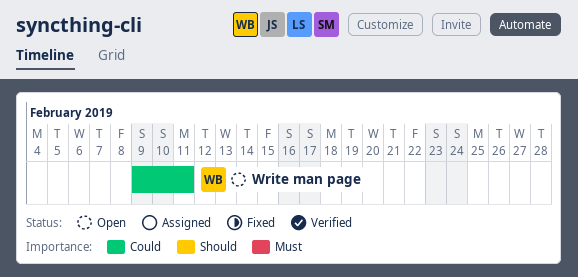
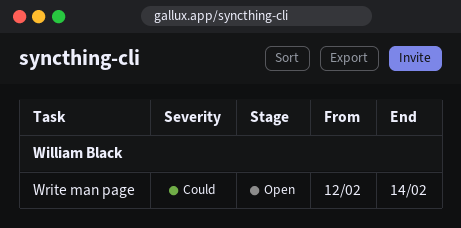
Write man page, start: Feb 9 -> Feb 12
Write man page, due: Feb 11 -> Feb 14

